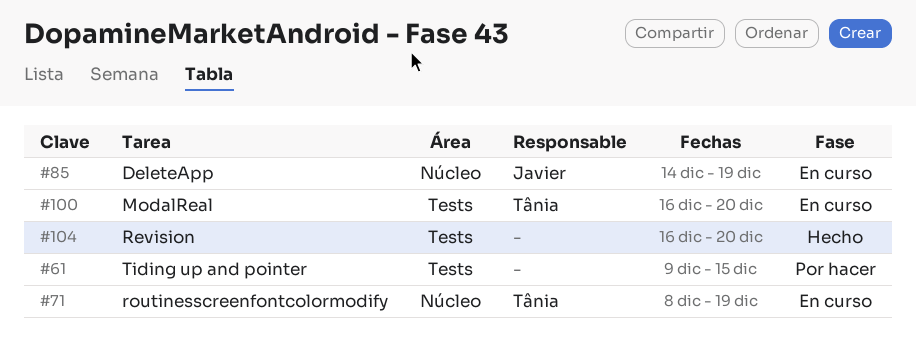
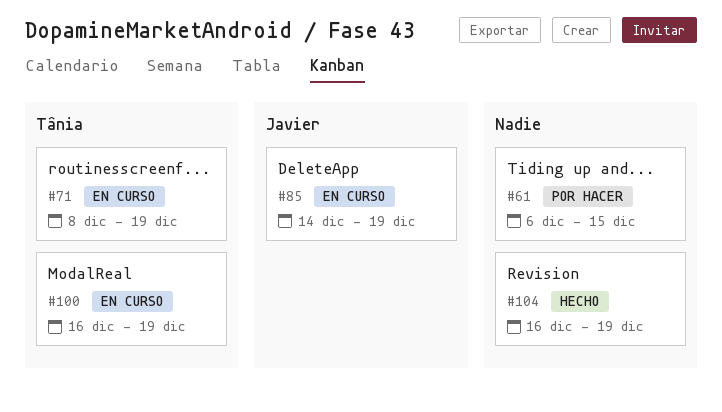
#61, start: Dec 9 -> Dec 6
#100, due: Dec 20 -> Dec 19
#104, due: Dec 20 -> Dec 19

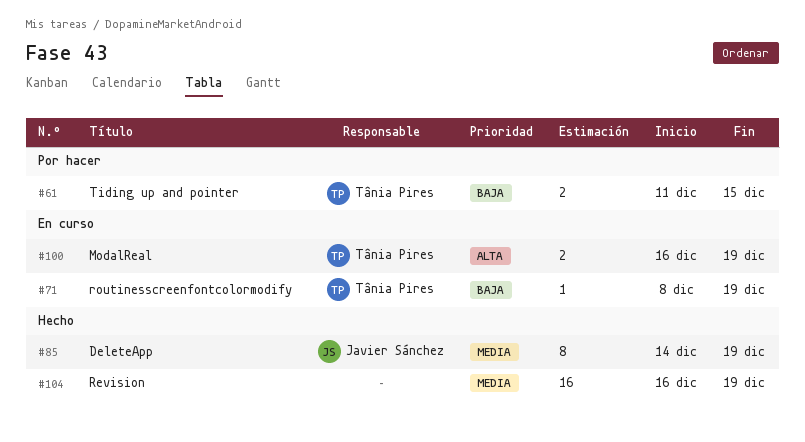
#61, owner: none -> Tânia Pires
#61, start: Dec 6 -> Dec 11
#85, status: En curso -> Hecho

